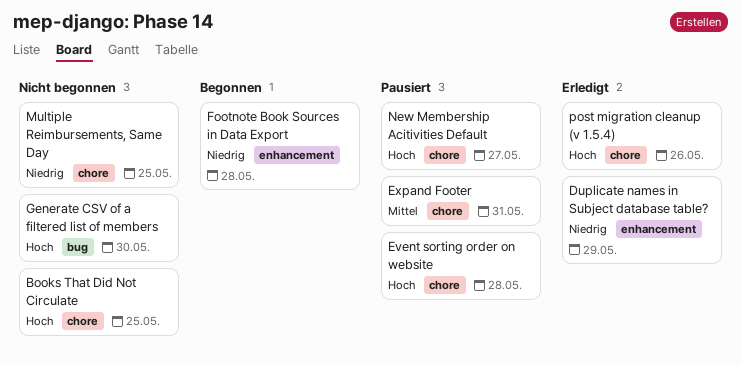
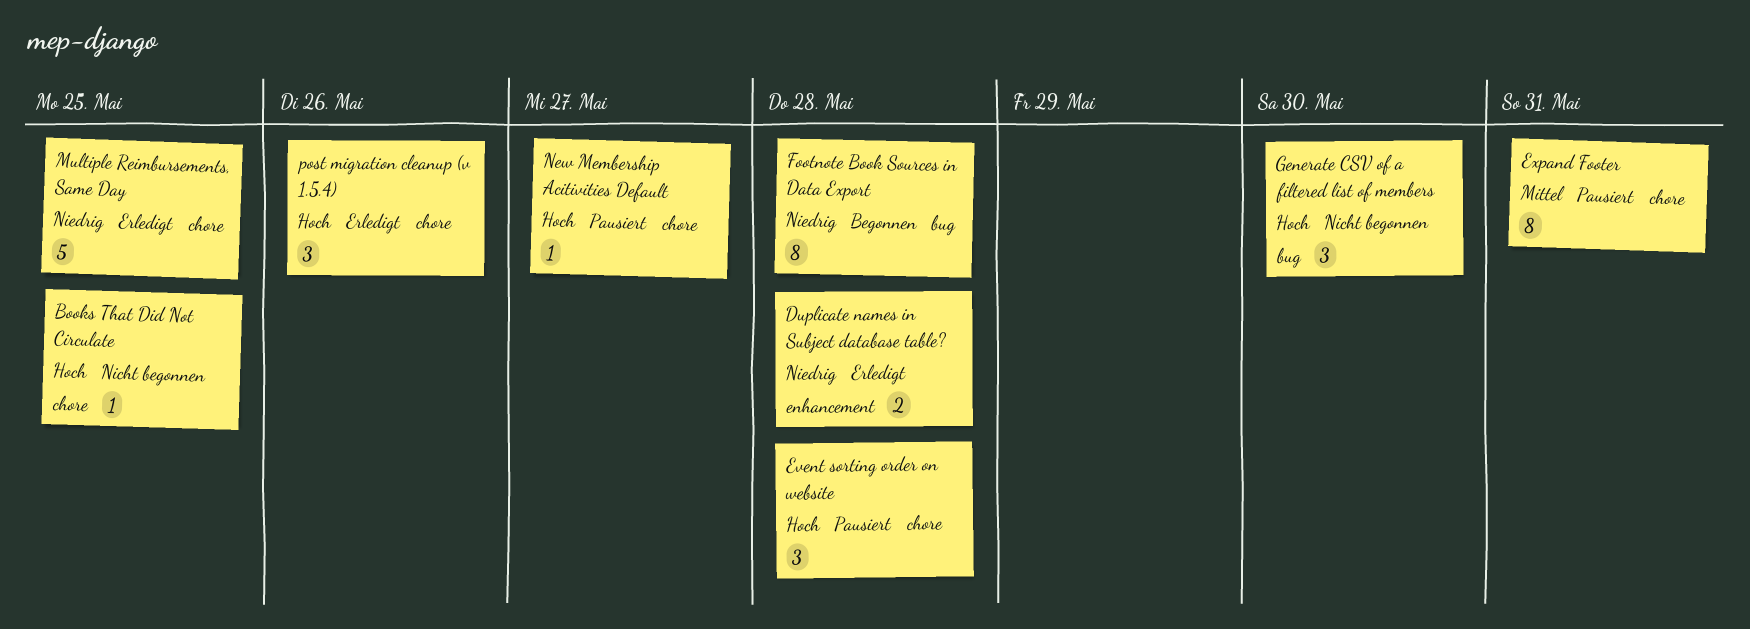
Duplicate names in Subject database table?, due: May 29 -> May 28
Footnote Book Sources in Data Export, label: enhancement -> bug
Multiple Reimbursements, Same Day, status: Nicht begonnen -> Erledigt

